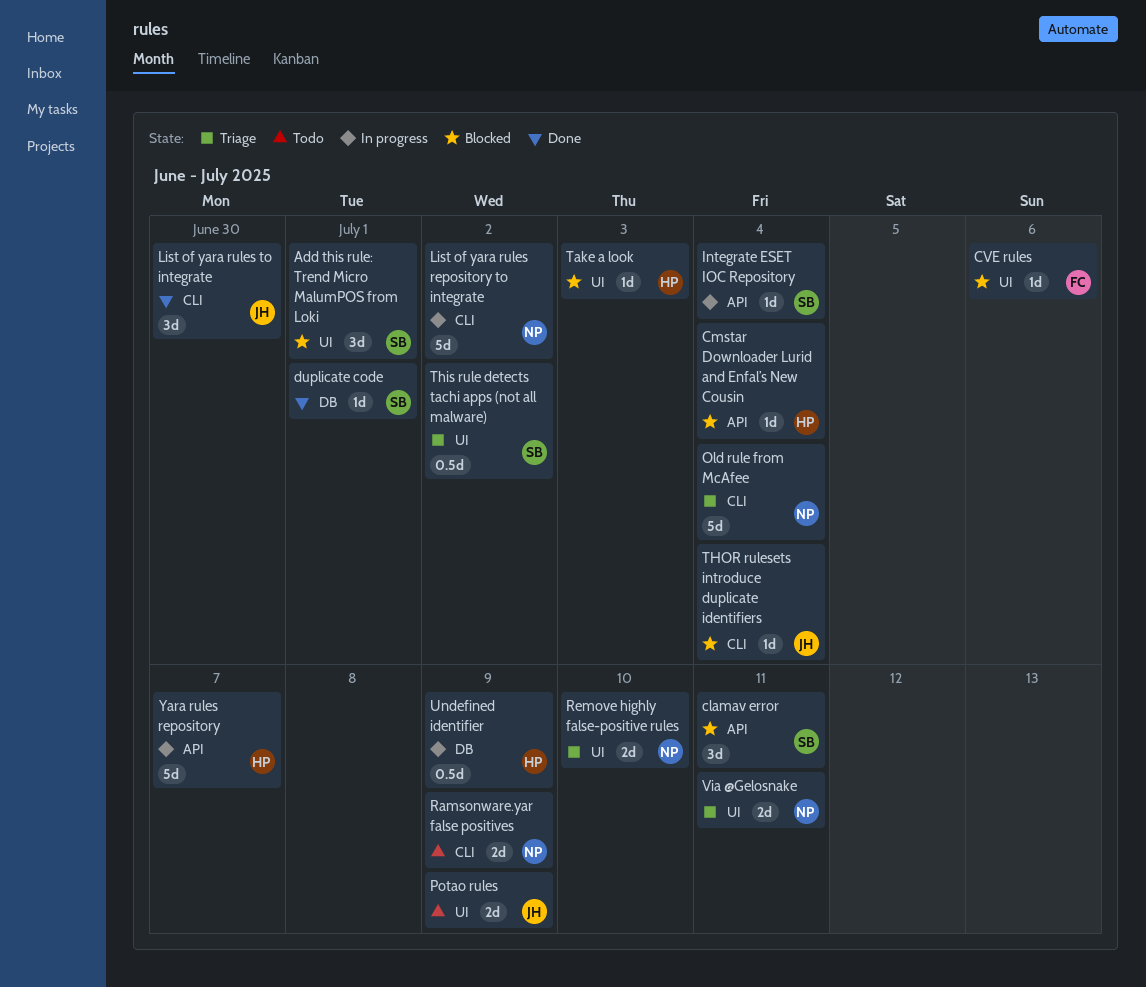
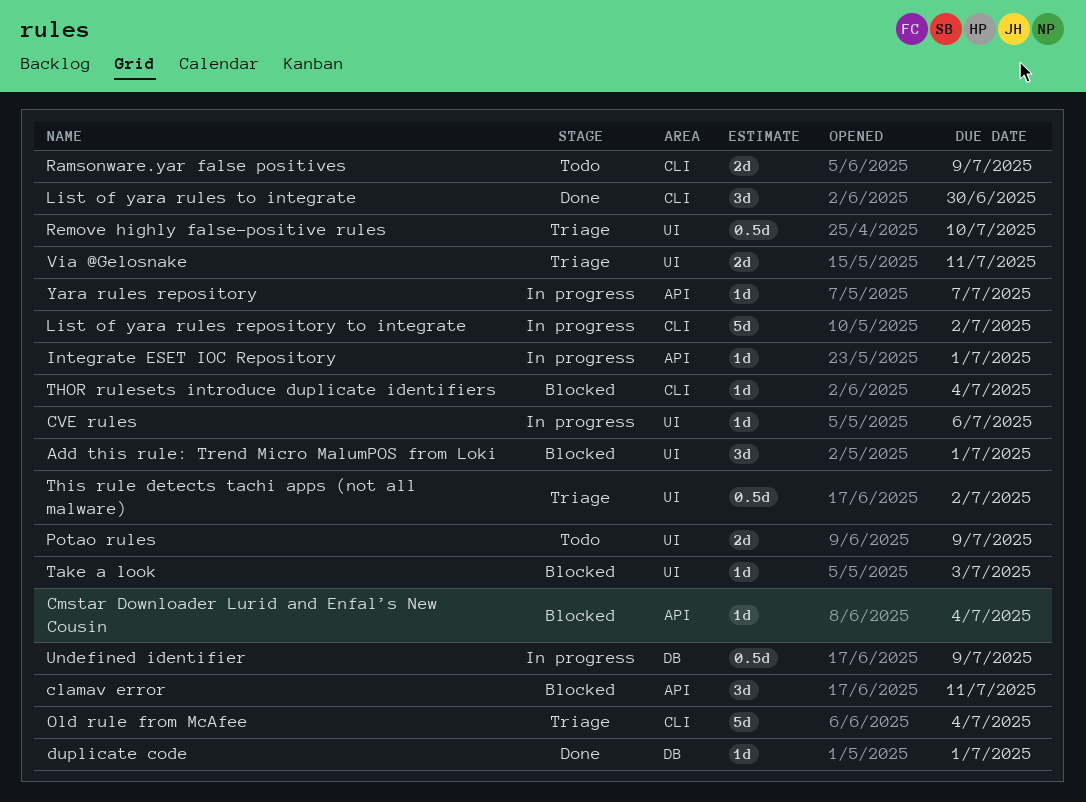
CVE rules, status: Blocked -> In progress
Integrate ESET IOC Repository, due: Jul 4 -> Jul 1
Remove highly false-positive rules, estimate: 2d -> 0.5d
Yara rules repository, estimate: 5d -> 1d

